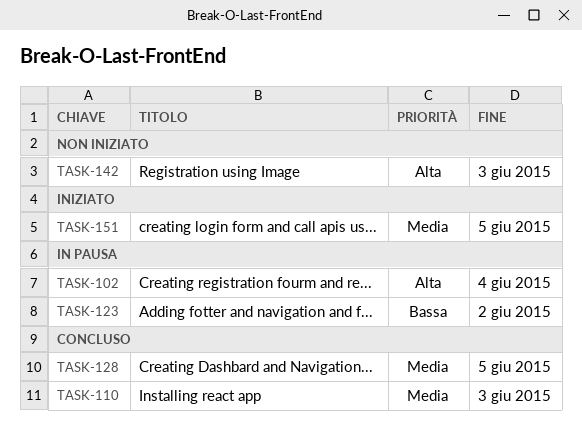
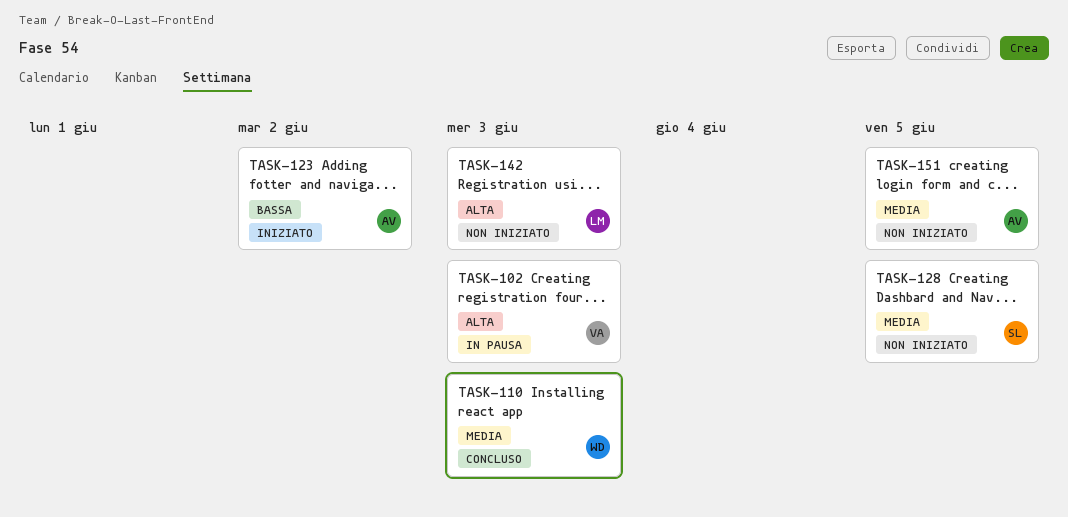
TASK-102, due: Jun 4 -> Jun 3
TASK-123, status: In pausa -> Iniziato
TASK-128, status: Concluso -> Non iniziato
TASK-151, status: Iniziato -> Non iniziato

